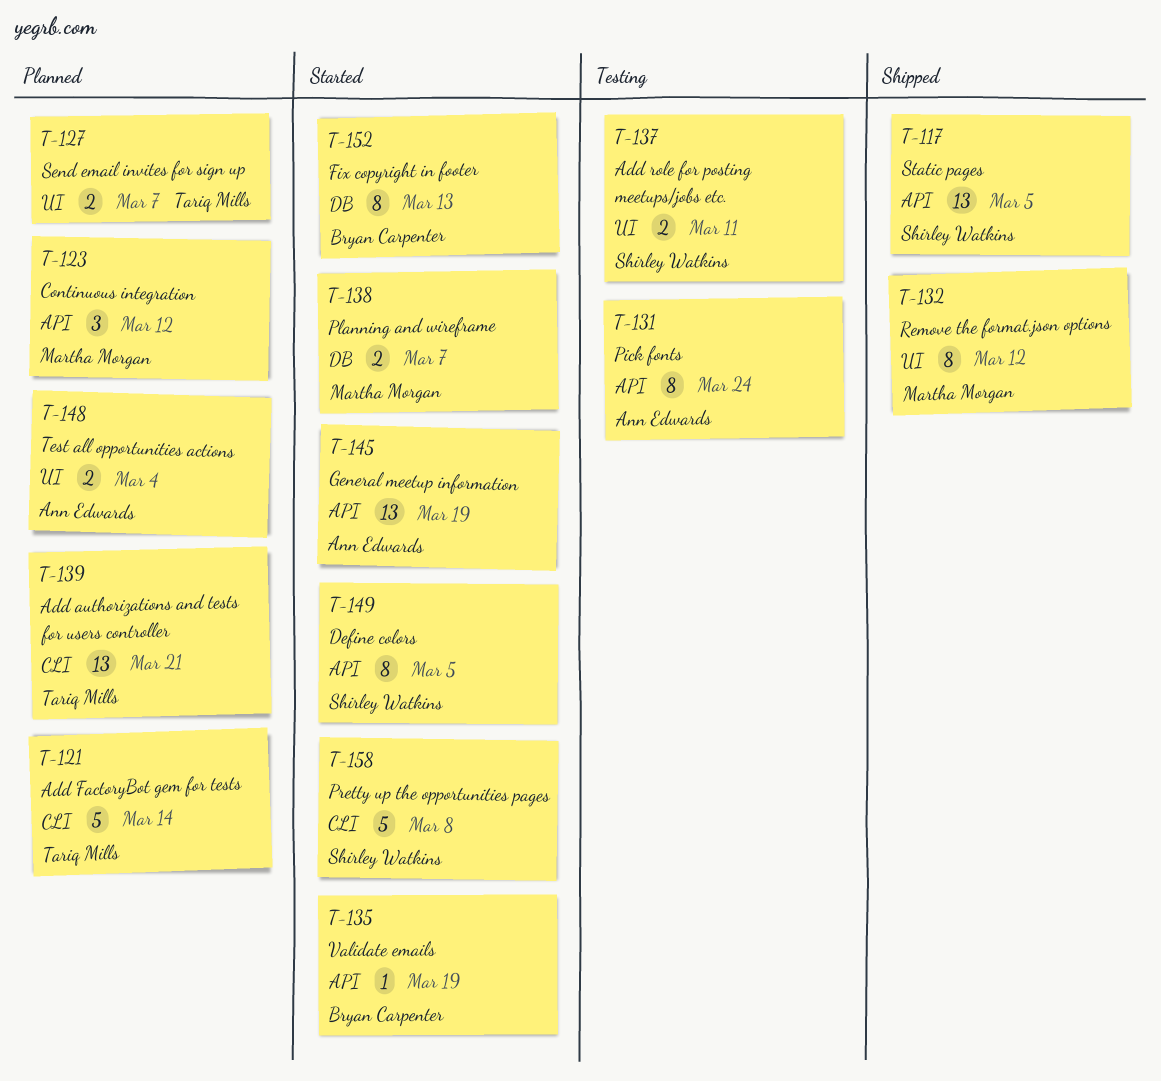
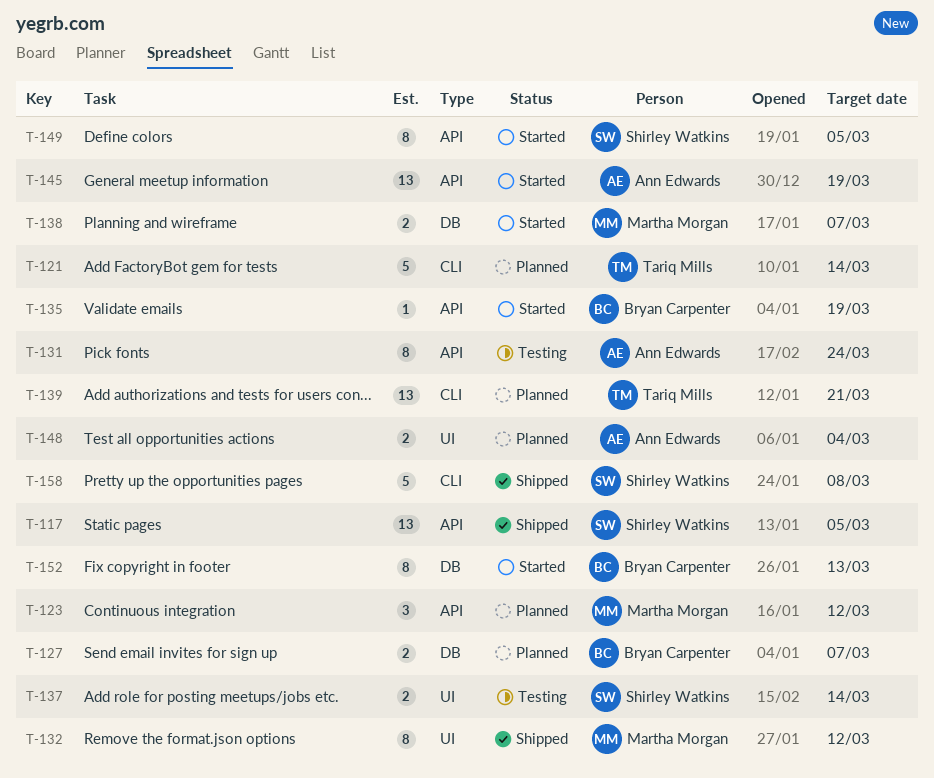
T-127, owner: Tariq Mills -> Bryan Carpenter
T-127, label: UI -> DB
T-137, due: Mar 11 -> Mar 14
T-158, status: Started -> Shipped

